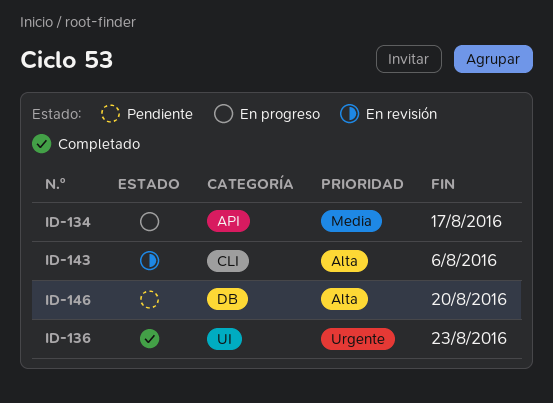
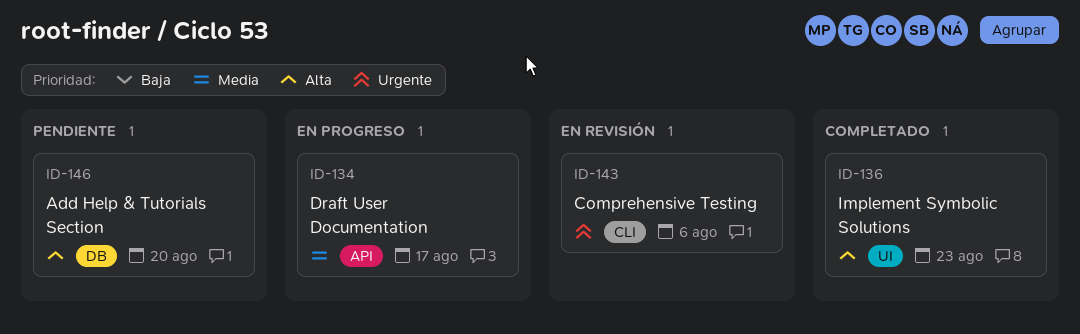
ID-136, priority: Urgente -> Alta
ID-143, priority: Alta -> Urgente

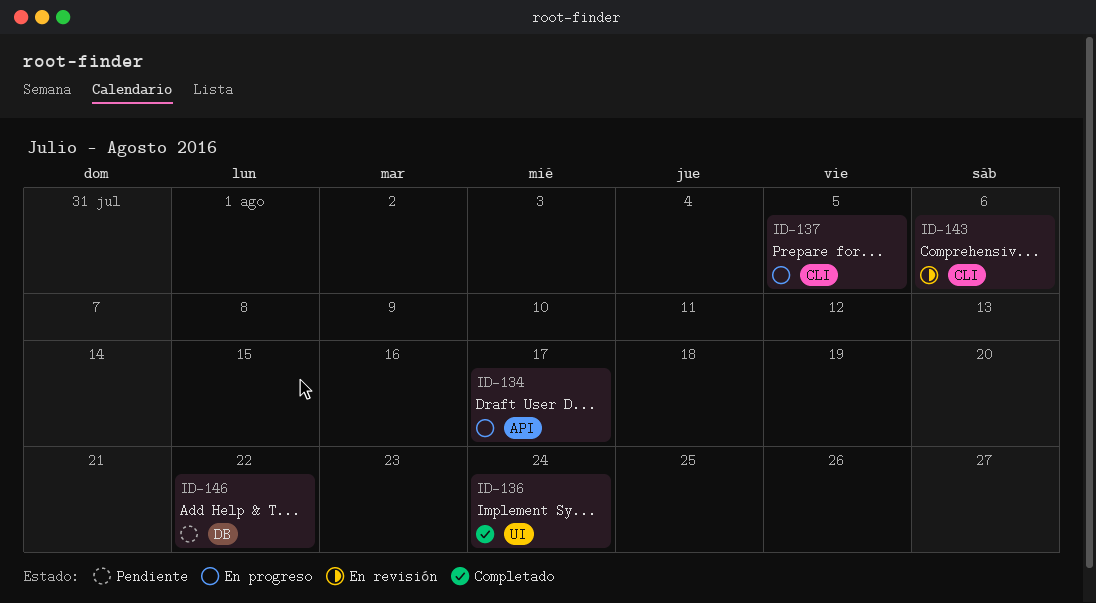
ID-136, due: Aug 23 -> Aug 24
ID-137: none -> present
ID-146, due: Aug 20 -> Aug 22

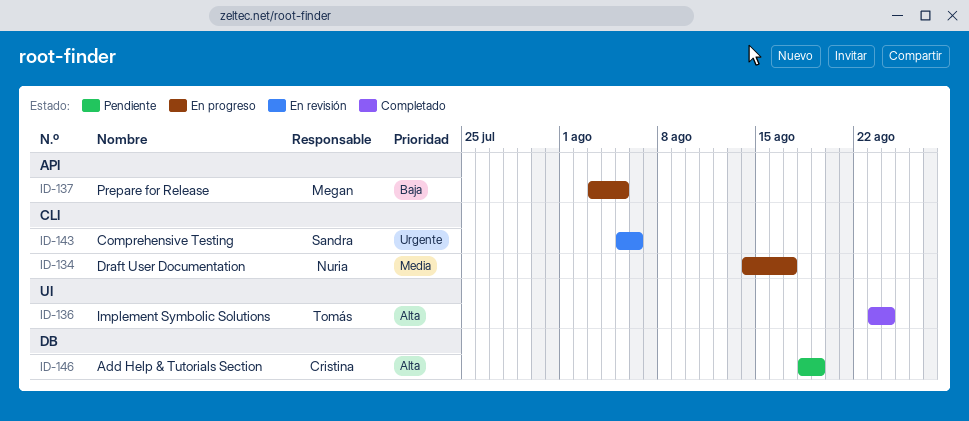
ID-134, label: API -> CLI
ID-137, label: CLI -> API
ID-146, due: Aug 22 -> Aug 19

